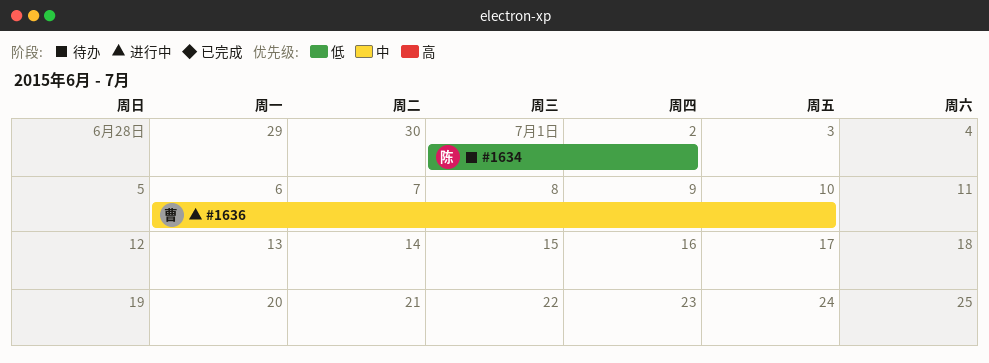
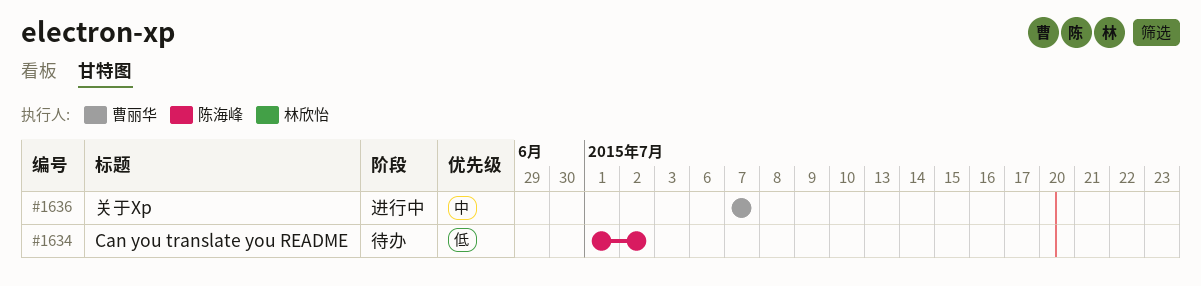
#1636, start: Jul 6 -> Jul 7
#1636, due: Jul 10 -> Jul 7

